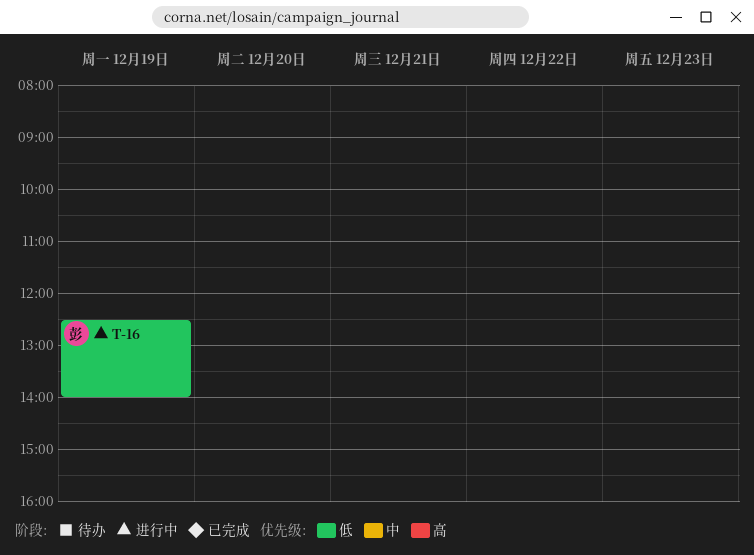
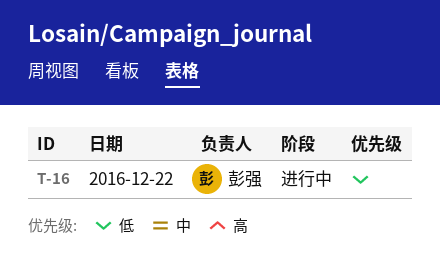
T-16, day: Dec 19 -> Dec 22

